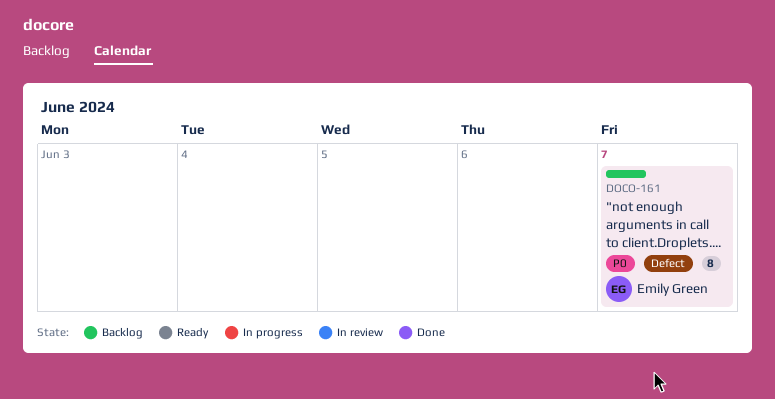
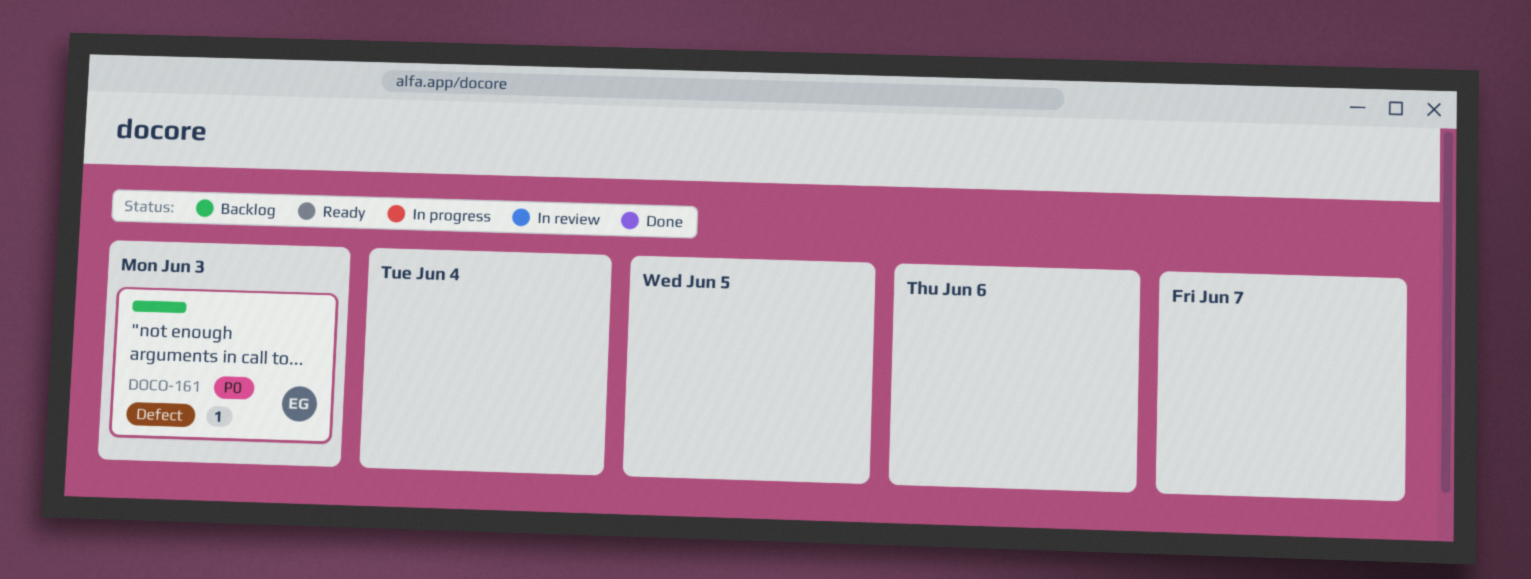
DOCO-161, estimate: 8 -> 1
DOCO-161, due: Jun 7 -> Jun 3

